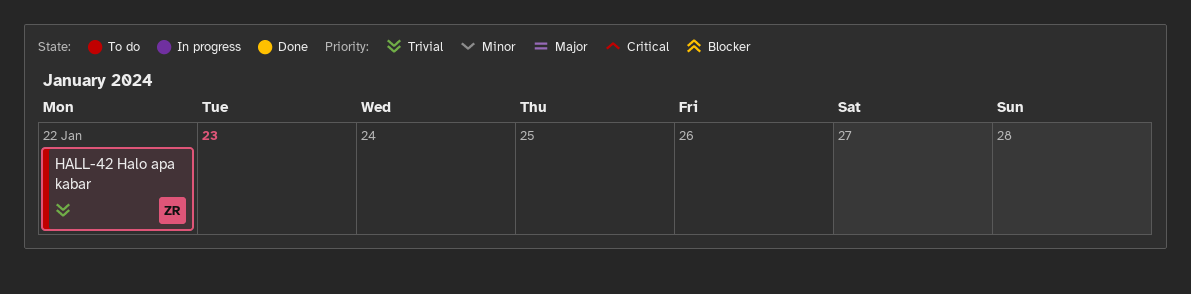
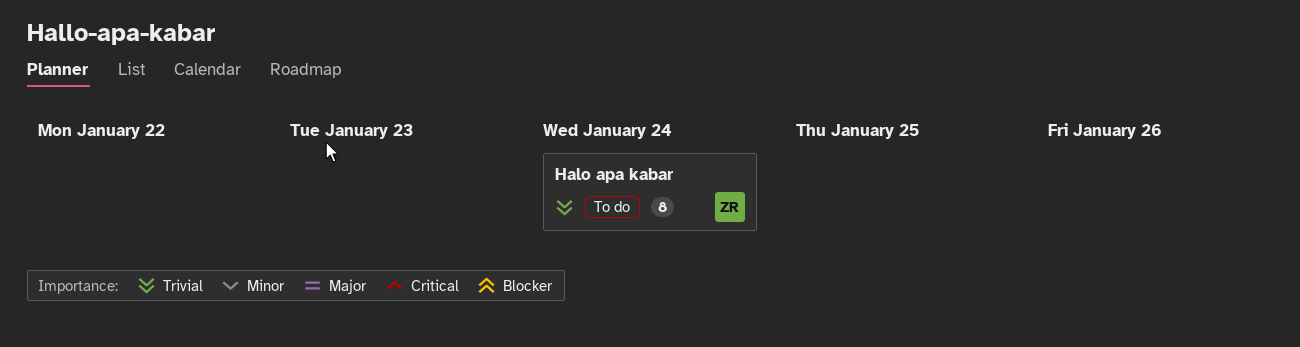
Halo apa kabar, due: Jan 22 -> Jan 24

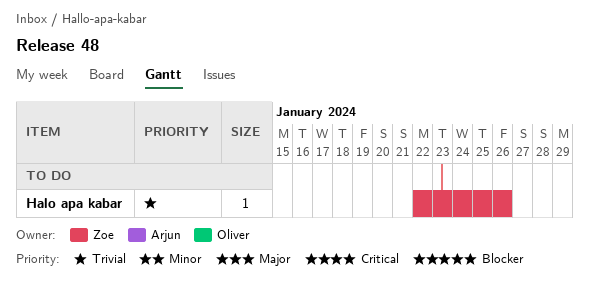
Halo apa kabar, estimate: 8 -> 1
Halo apa kabar, due: Jan 24 -> Jan 26

